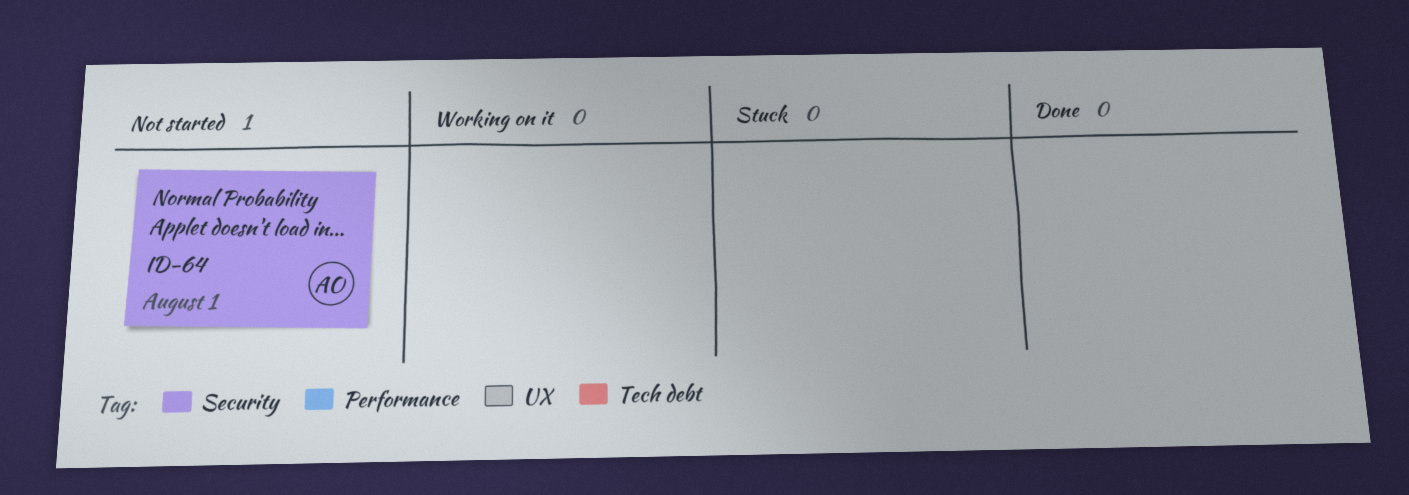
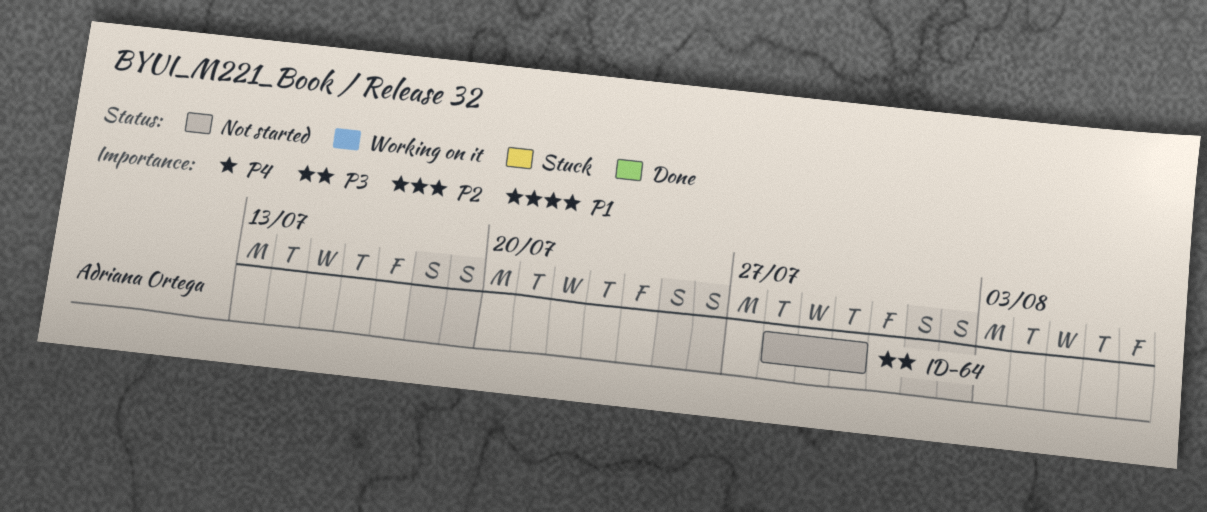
ID-64, due: Aug 1 -> Jul 30

